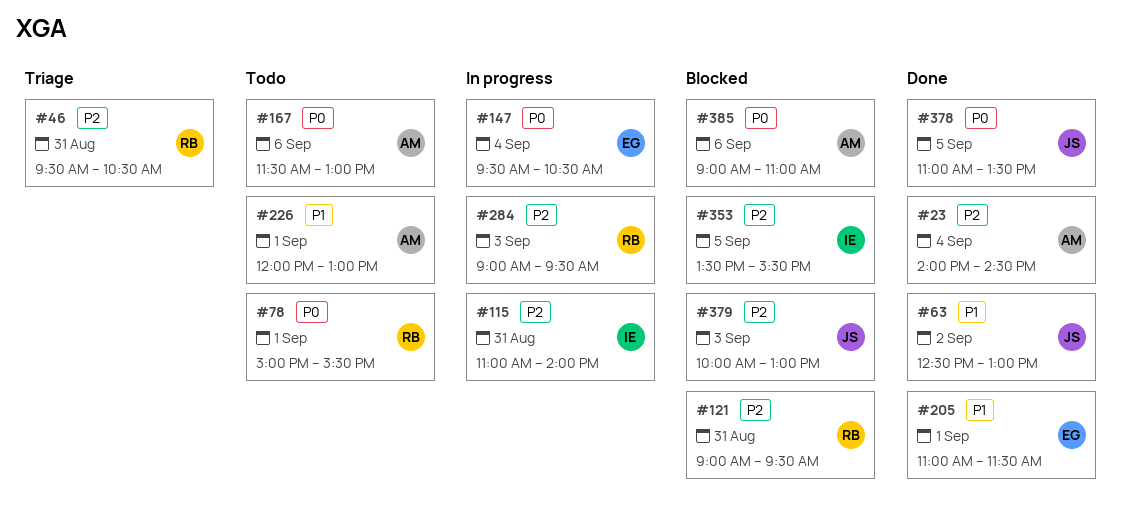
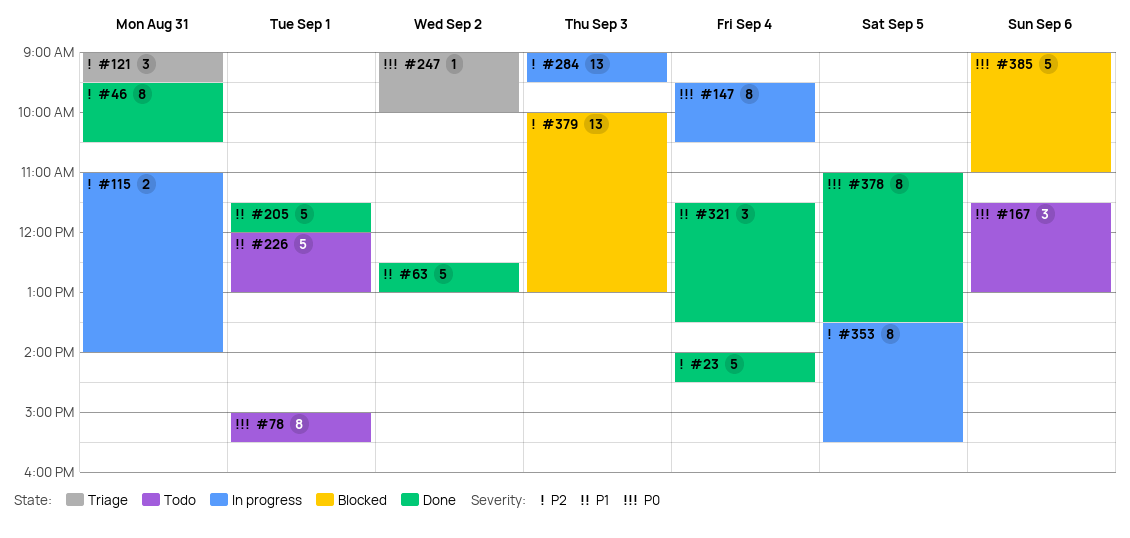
#46, status: Triage -> Done
#121, status: Blocked -> Triage
#205, begins: 11:00 -> 11:30
#205, ends: 11:30 -> 12:00
#247: none -> present
#321: none -> present
#353, status: Blocked -> In progress

